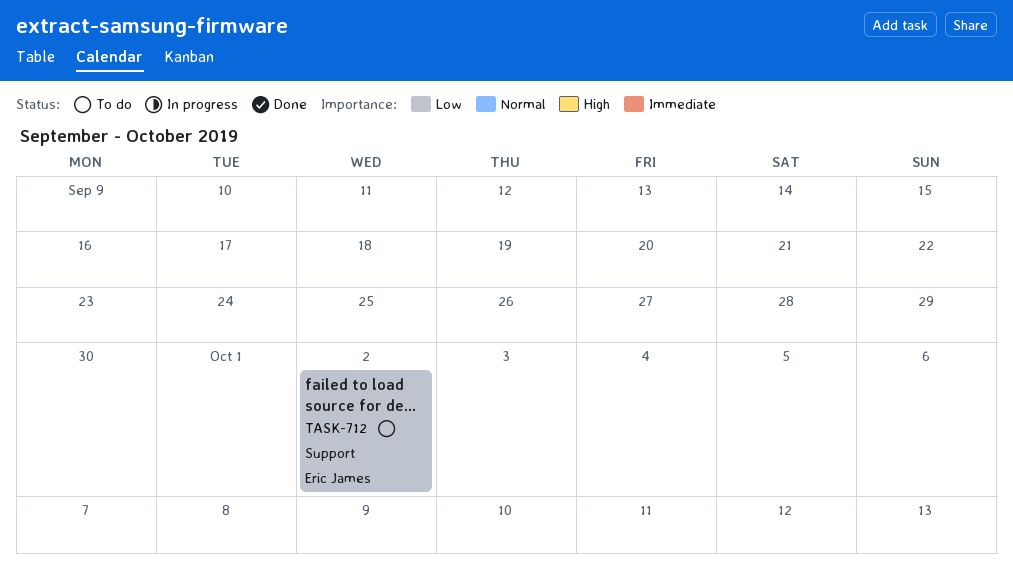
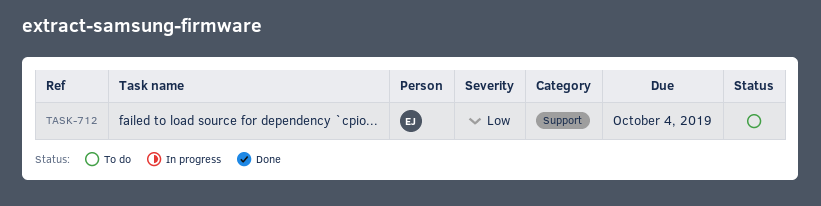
TASK-712, due: Oct 2 -> Oct 4

